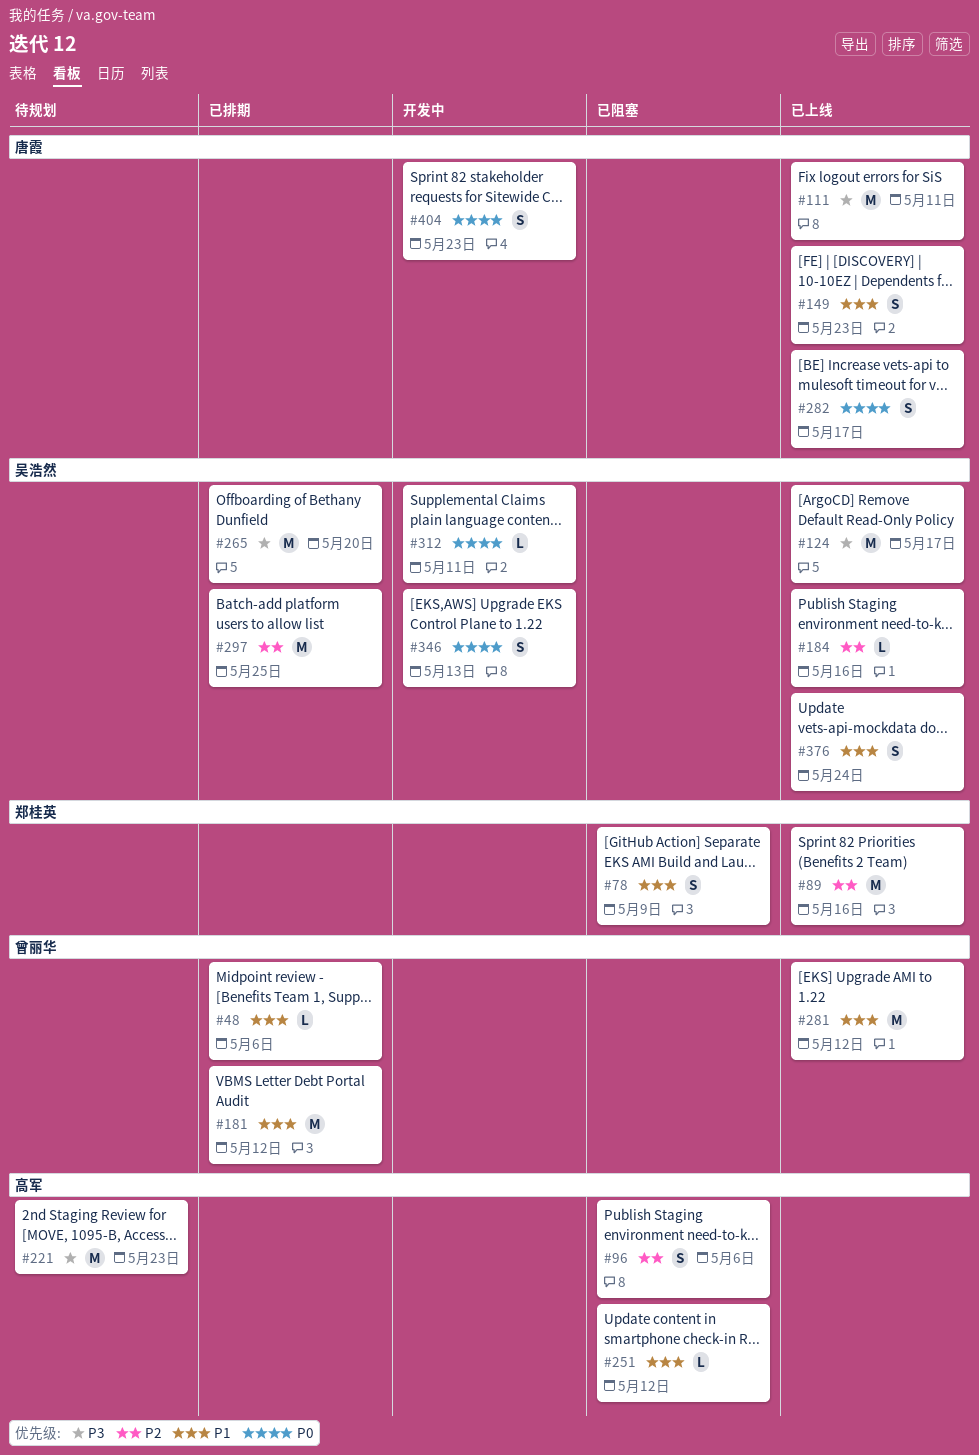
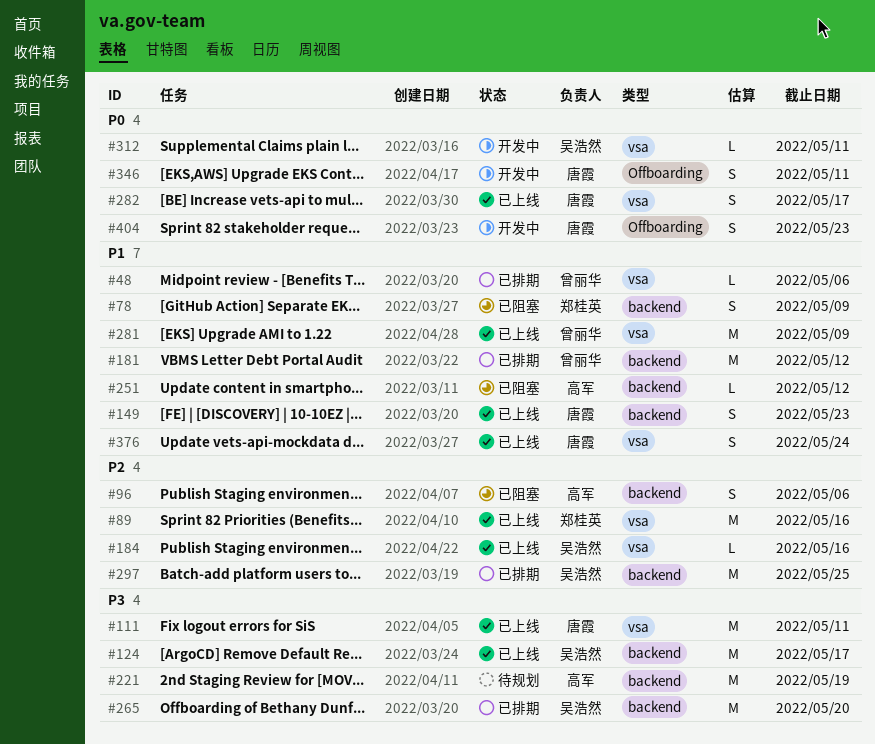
#221, due: May 23 -> May 19
#281, due: May 12 -> May 9
#346, owner: 吴浩然 -> 唐霞
#346, due: May 13 -> May 11
#376, owner: 吴浩然 -> 唐霞

